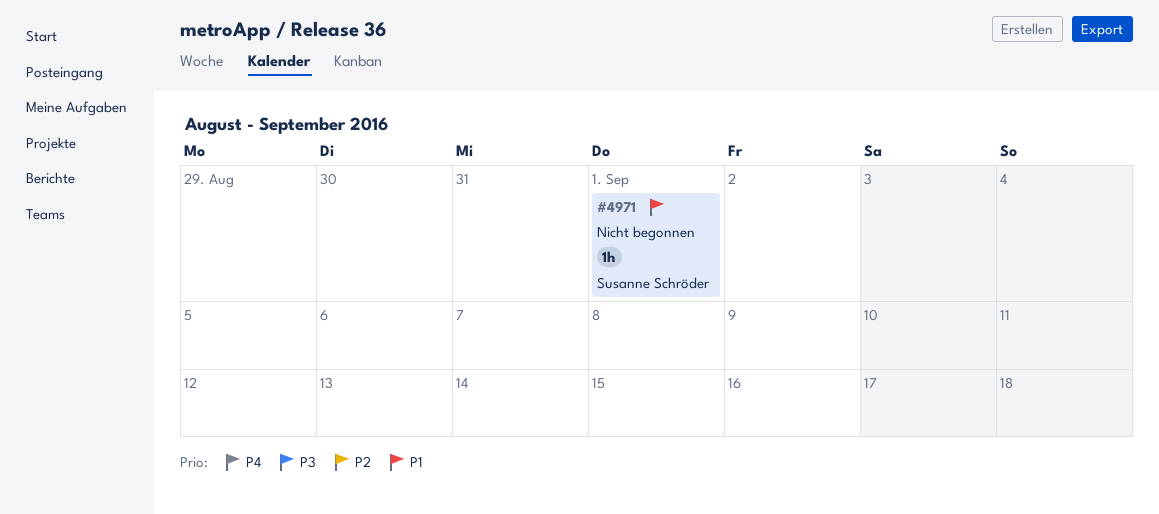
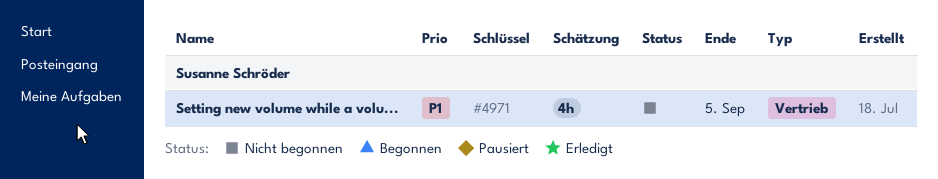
#4971, estimate: 1h -> 4h
#4971, due: Sep 1 -> Sep 5

